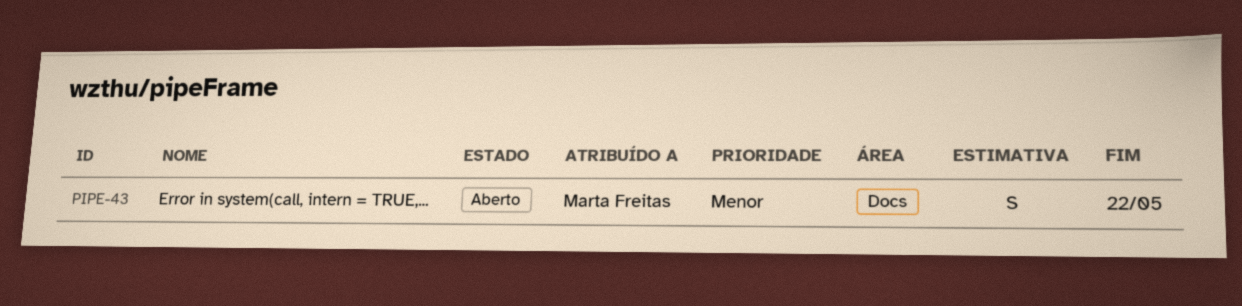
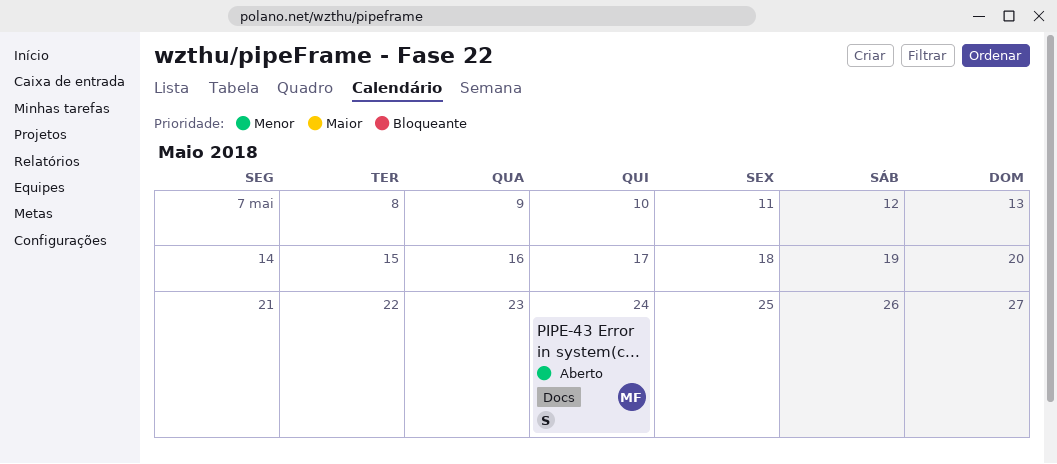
PIPE-43, due: May 22 -> May 24

